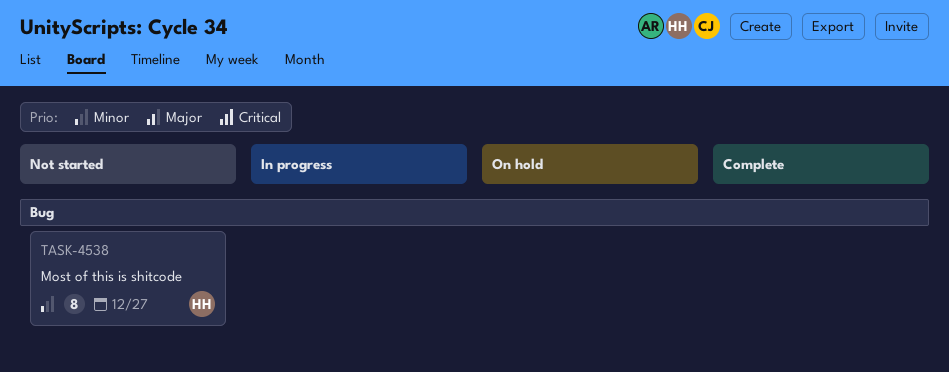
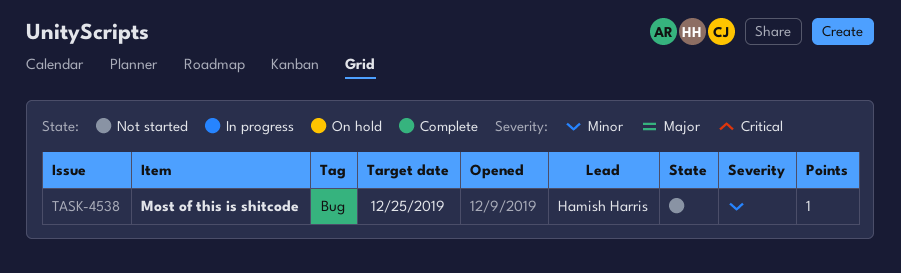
TASK-4538, estimate: 8 -> 1
TASK-4538, due: Dec 27 -> Dec 25

